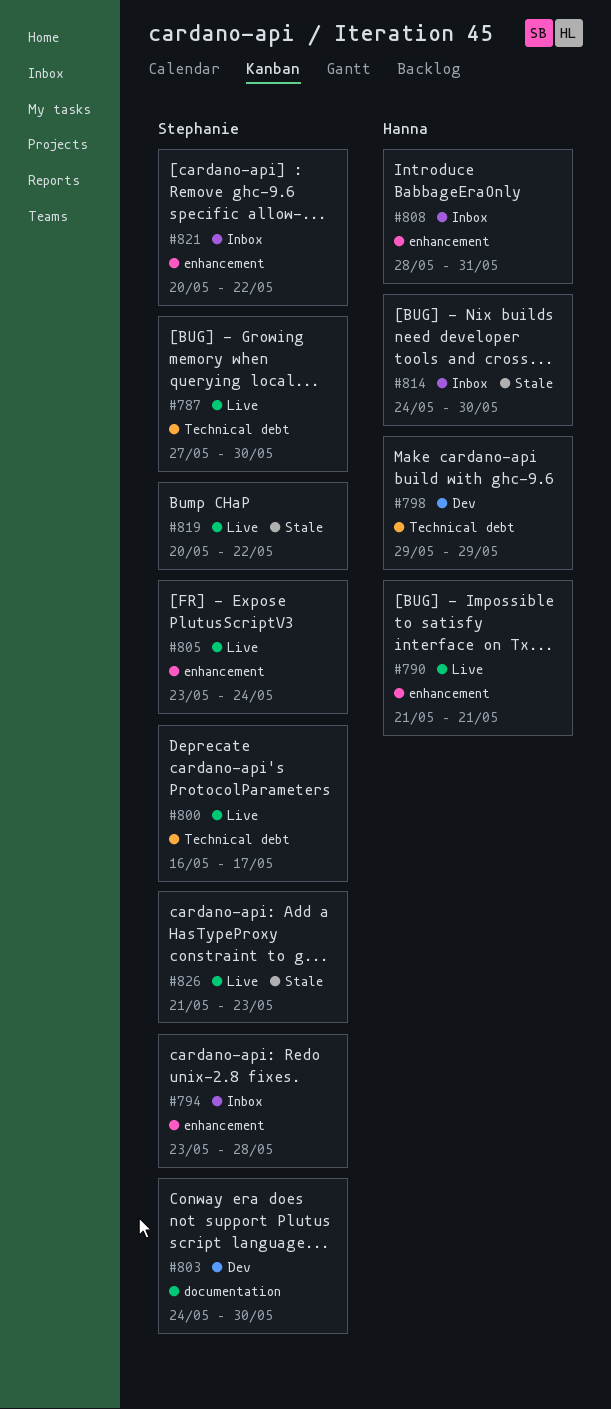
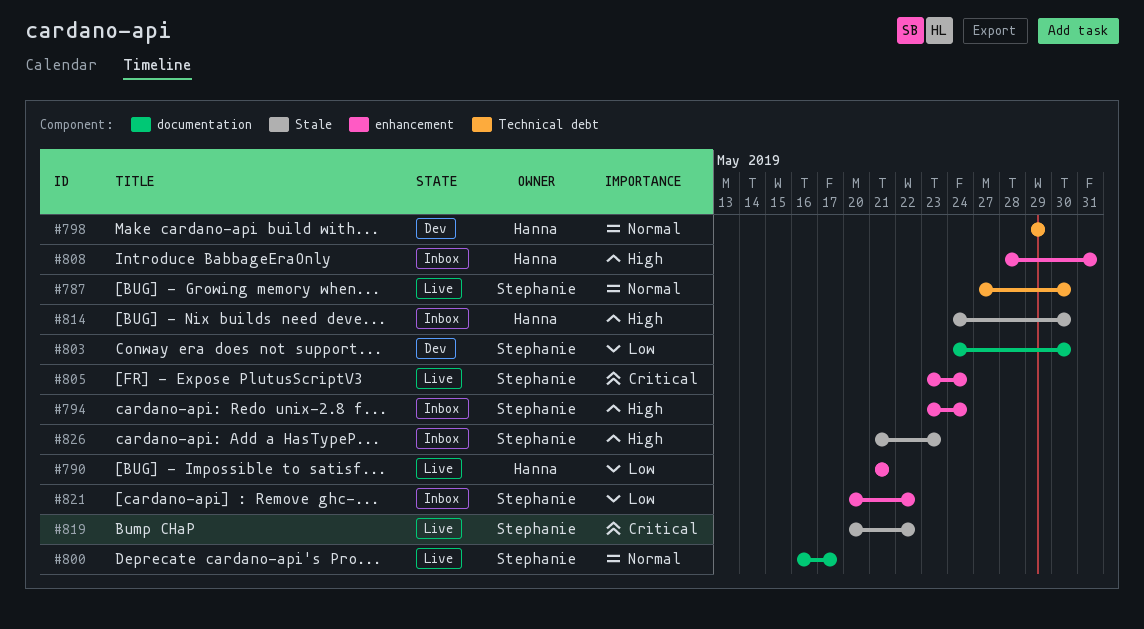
#794, due: May 28 -> May 24
#800, label: Technical debt -> documentation
#826, status: Live -> Inbox

